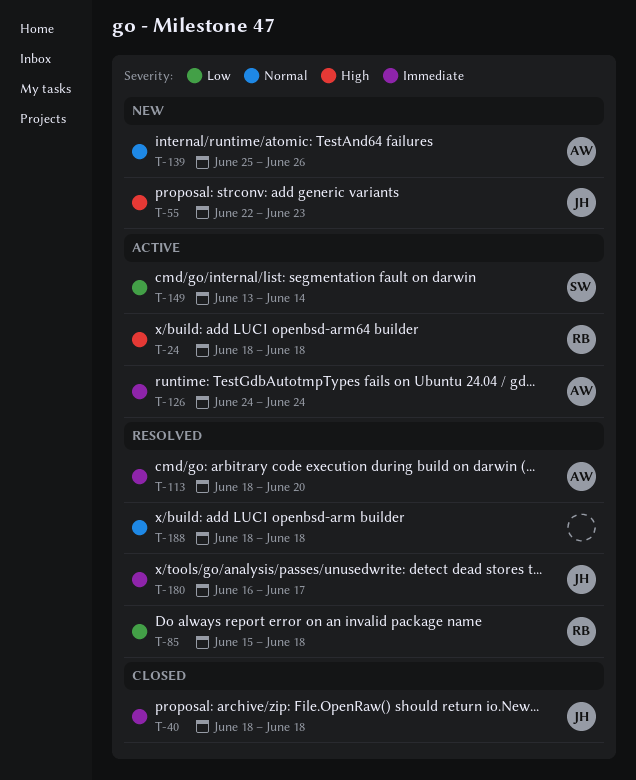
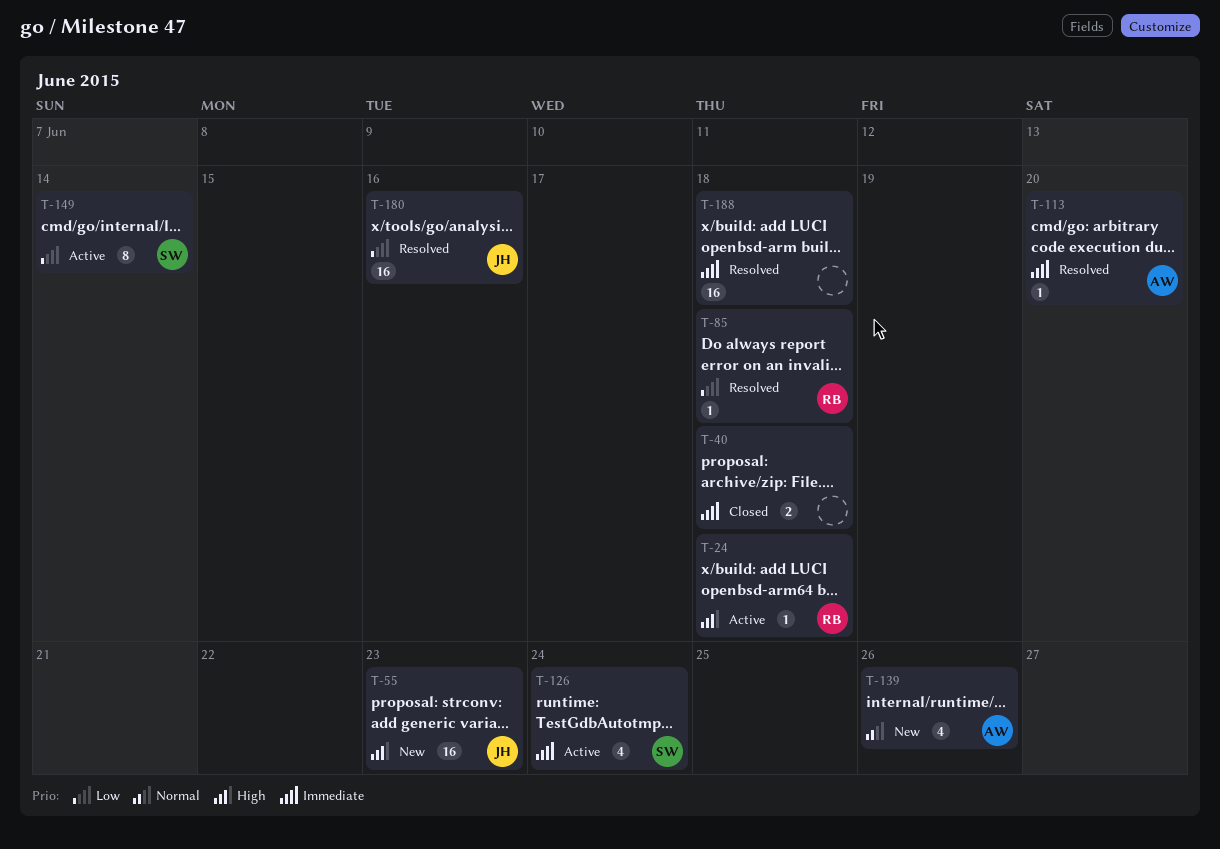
T-40, owner: JH -> none
T-126, owner: AW -> SW
T-180, priority: Immediate -> Low
T-180, due: Jun 17 -> Jun 16
T-188, priority: Normal -> Immediate

